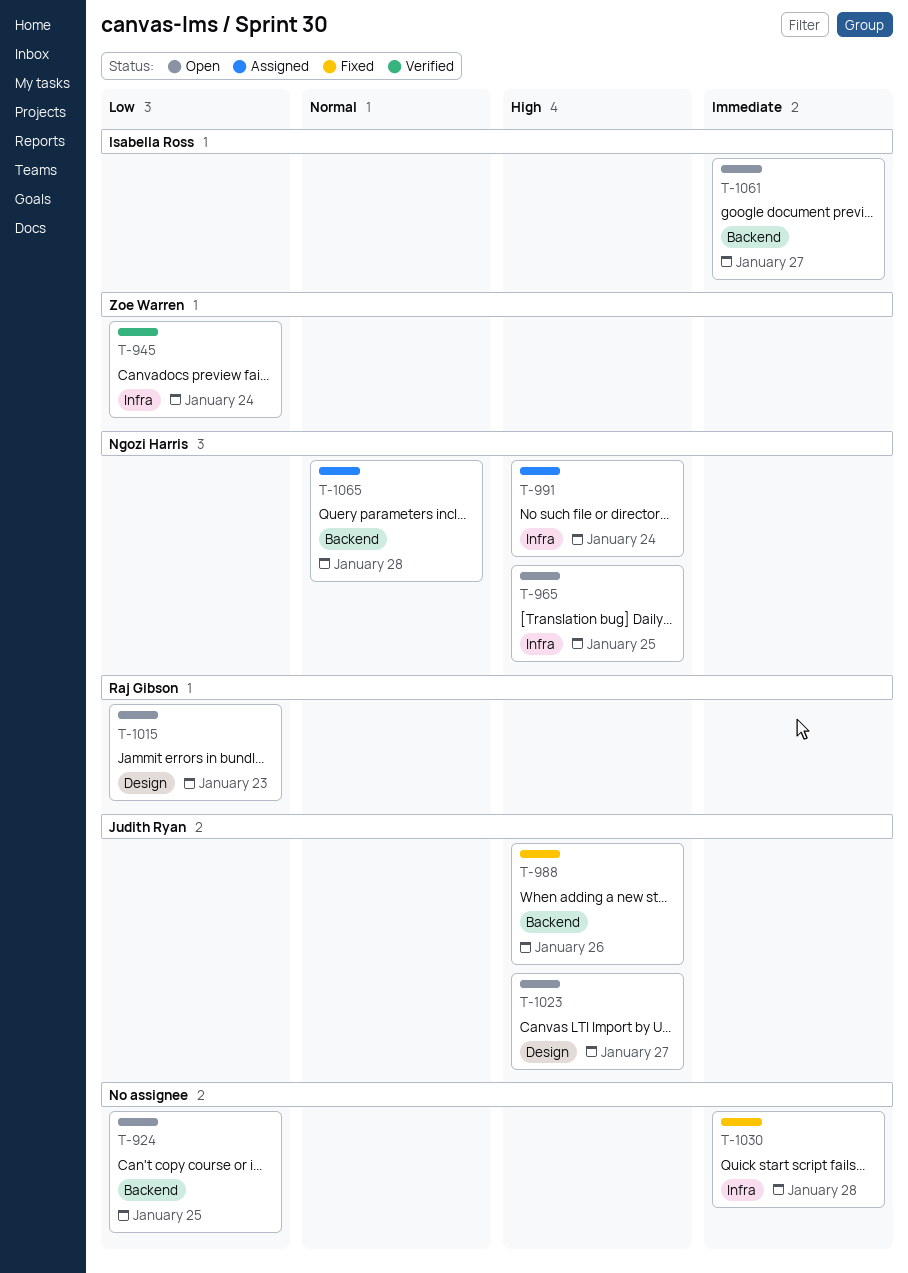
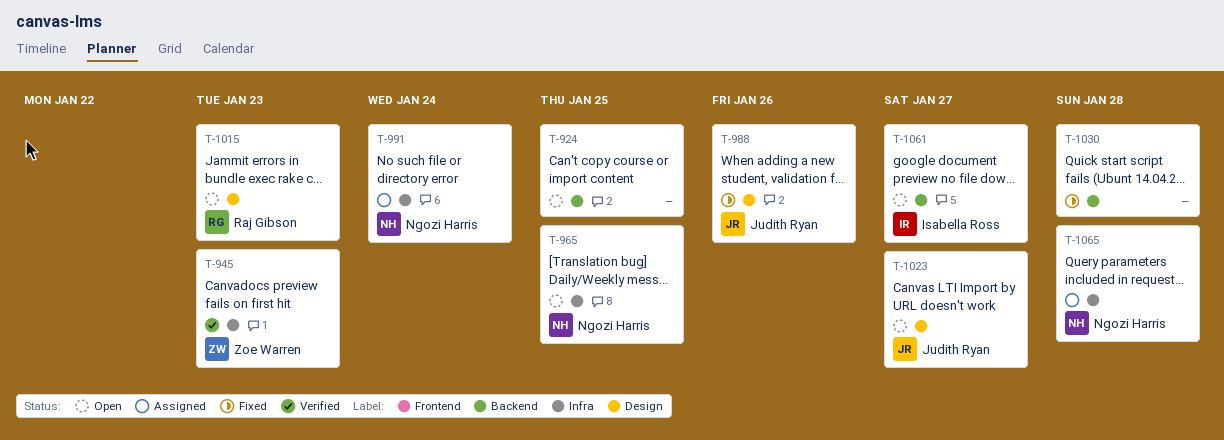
T-945, due: Jan 24 -> Jan 23
T-988, label: Backend -> Design
T-1030, label: Infra -> Backend
T-1065, label: Backend -> Infra

